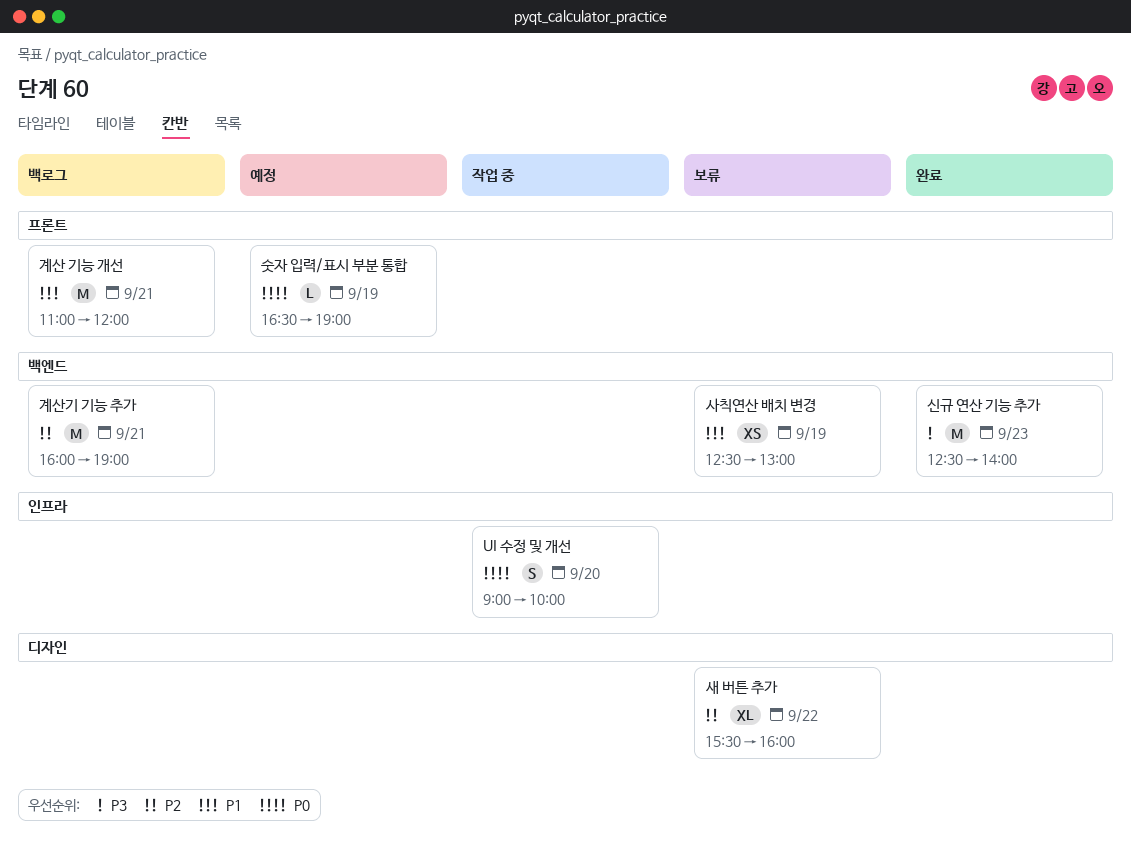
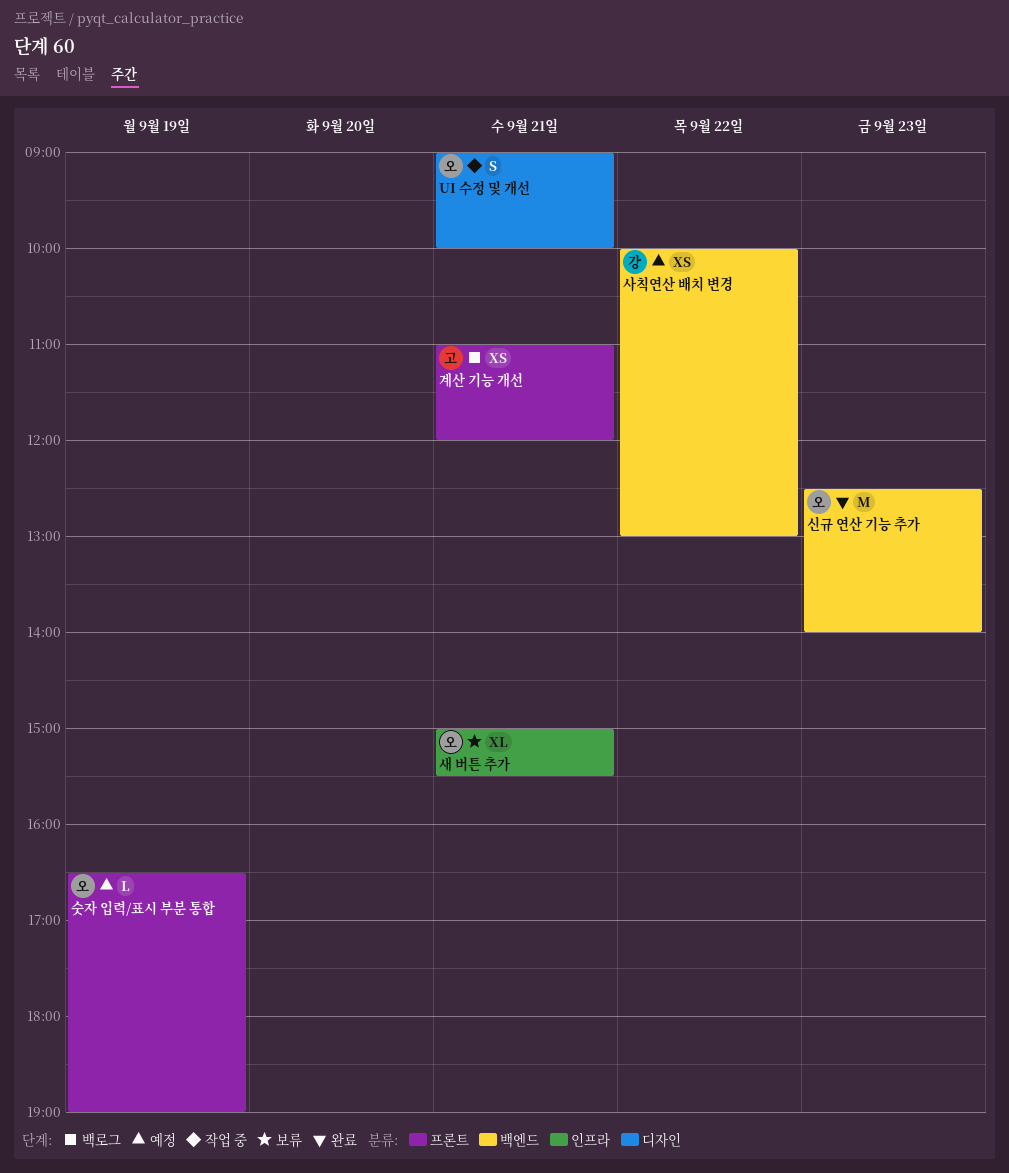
UI 수정 및 개선, label: 인프라 -> 디자인
UI 수정 및 개선, day: Sep 20 -> Sep 21
계산 기능 개선, estimate: M -> XS
계산기 기능 추가: present -> none
사칙연산 배치 변경, status: 보류 -> 예정
사칙연산 배치 변경, day: Sep 19 -> Sep 22
사칙연산 배치 변경, begins: 12:30 -> 10:00
새 버튼 추가, label: 디자인 -> 인프라
새 버튼 추가, day: Sep 22 -> Sep 21
새 버튼 추가, begins: 15:30 -> 15:00
새 버튼 추가, ends: 16:00 -> 15:30

